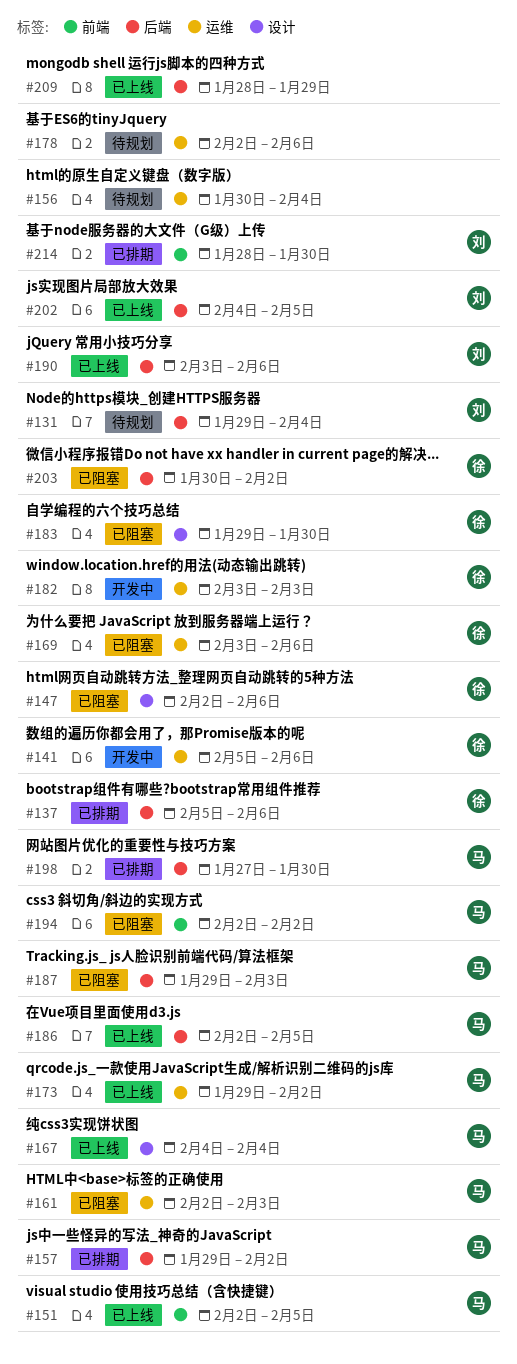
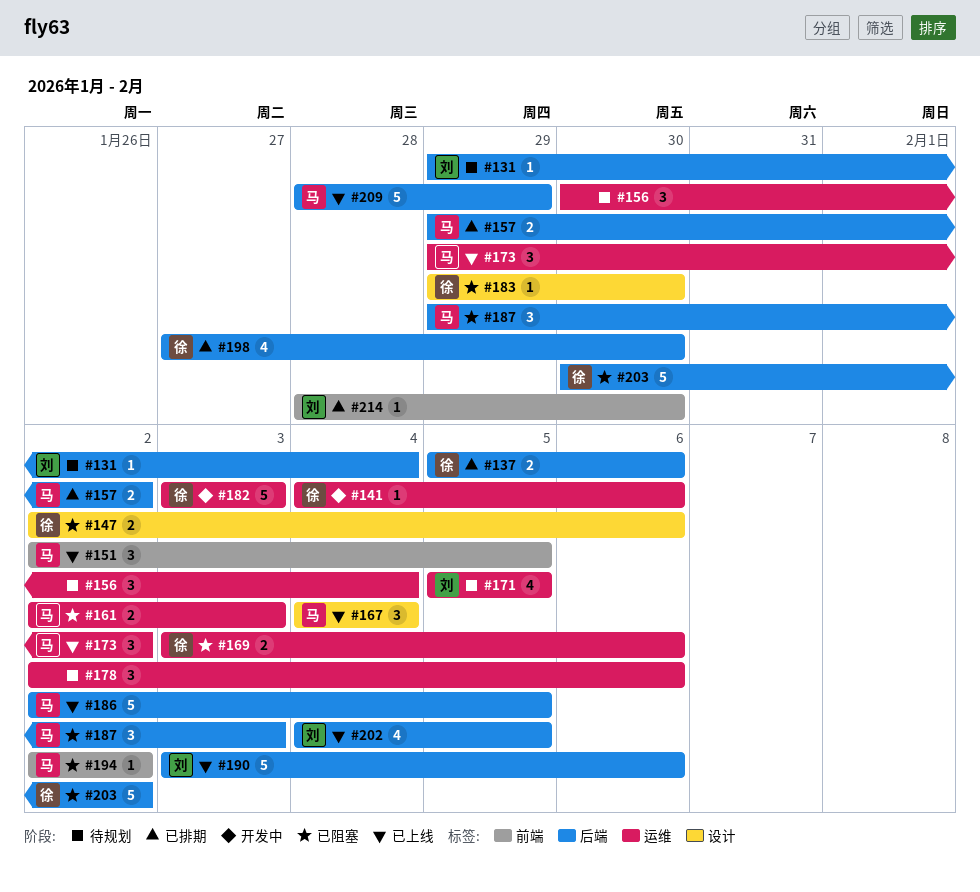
#141, start: Feb 5 -> Feb 4
#171: none -> present
#198, owner: 马 -> 徐
#209, owner: none -> 马

